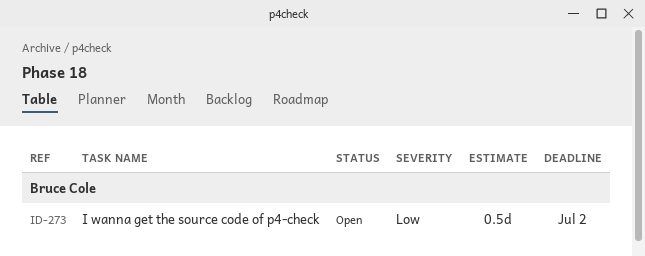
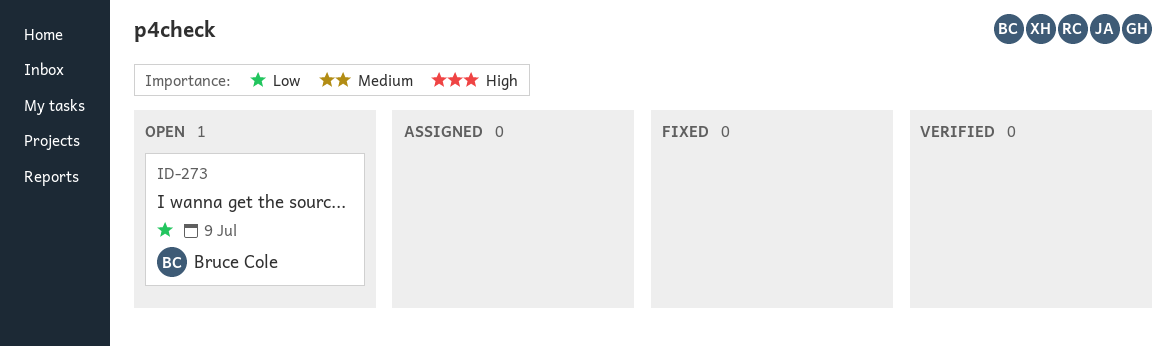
ID-273, due: Jul 2 -> Jul 9

